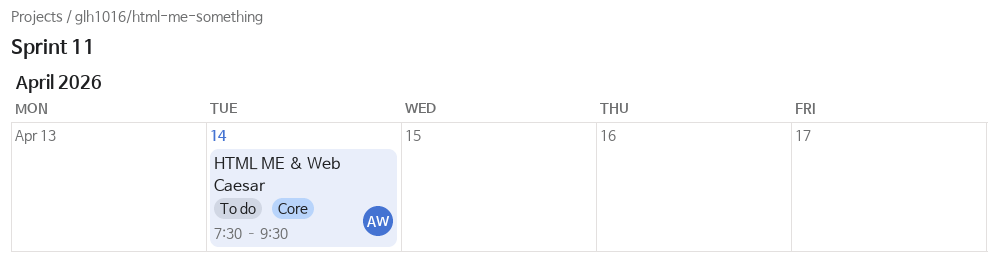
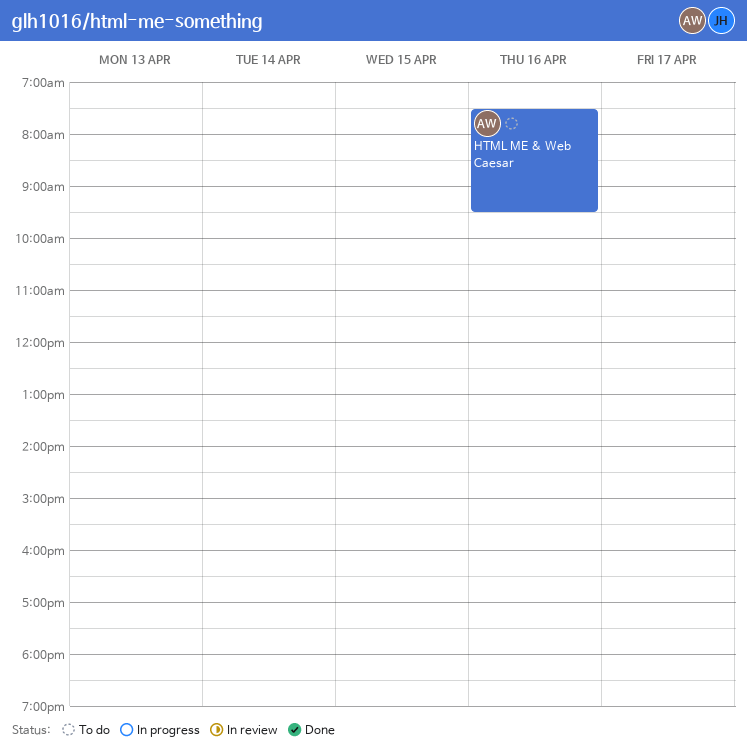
HTML ME & Web Caesar, day: Apr 14 -> Apr 16

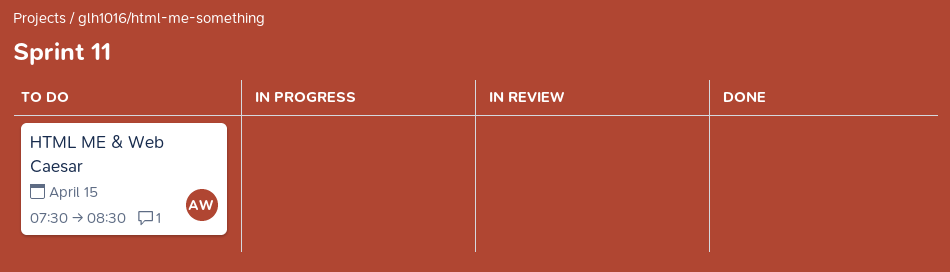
HTML ME & Web Caesar, day: Apr 16 -> Apr 15
HTML ME & Web Caesar, ends: 09:30 -> 08:30

